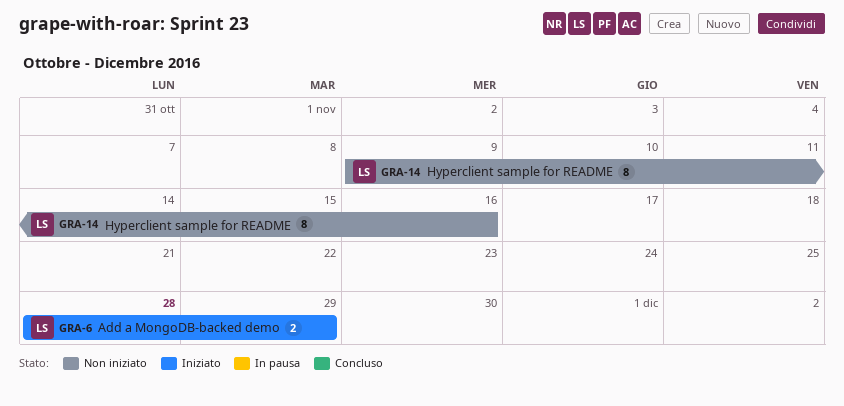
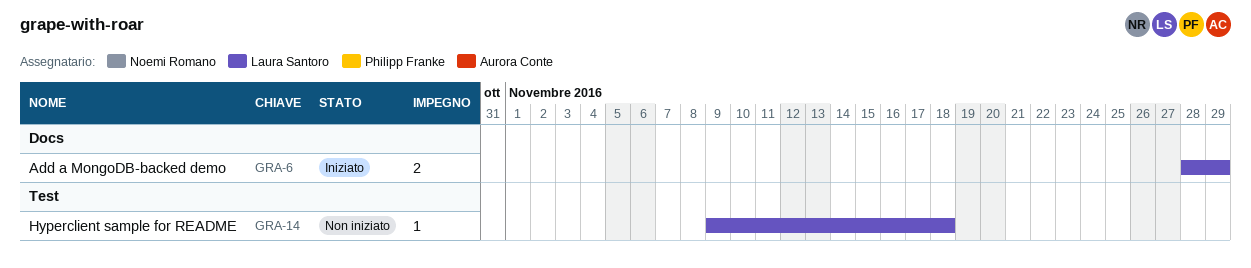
GRA-14, estimate: 8 -> 1
GRA-14, due: Nov 16 -> Nov 18

